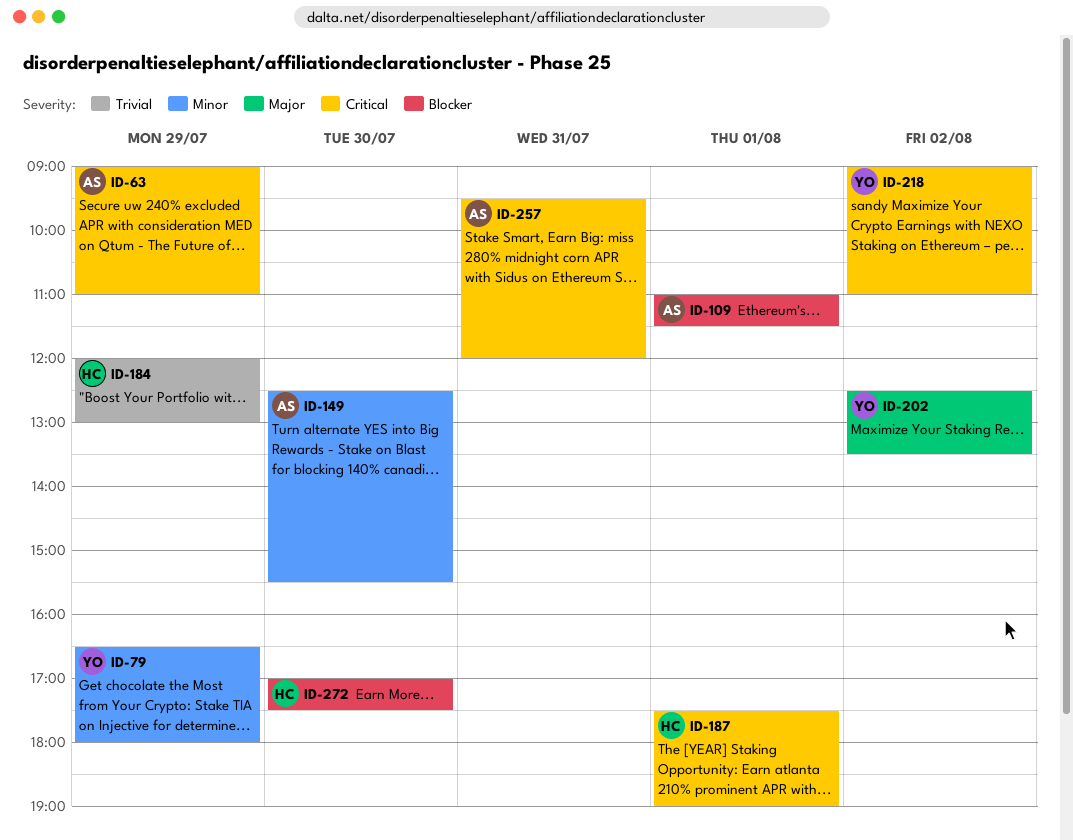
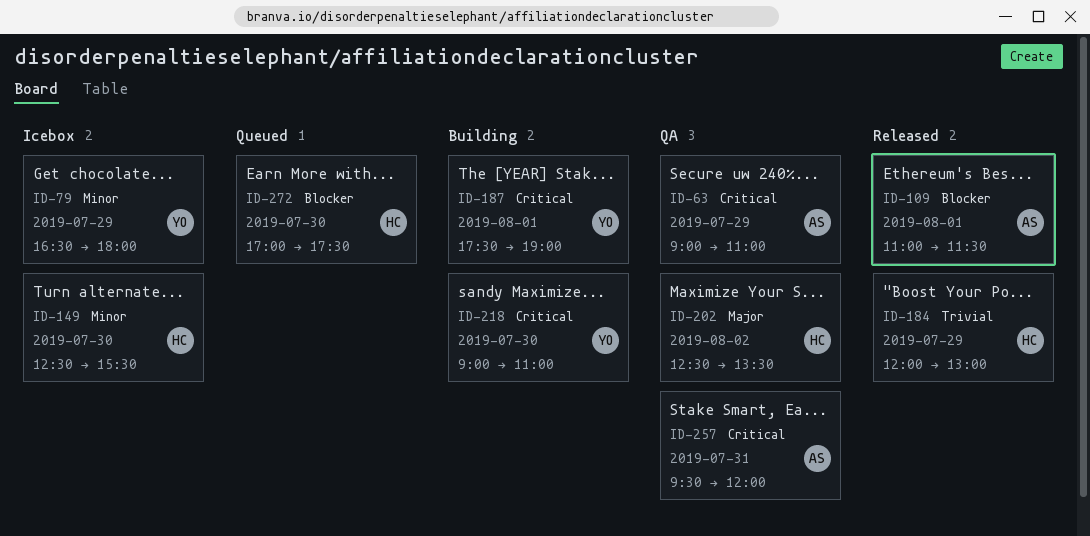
ID-149, owner: AS -> HC
ID-187, owner: HC -> YO
ID-202, owner: YO -> HC
ID-218, day: Aug 2 -> Jul 30

